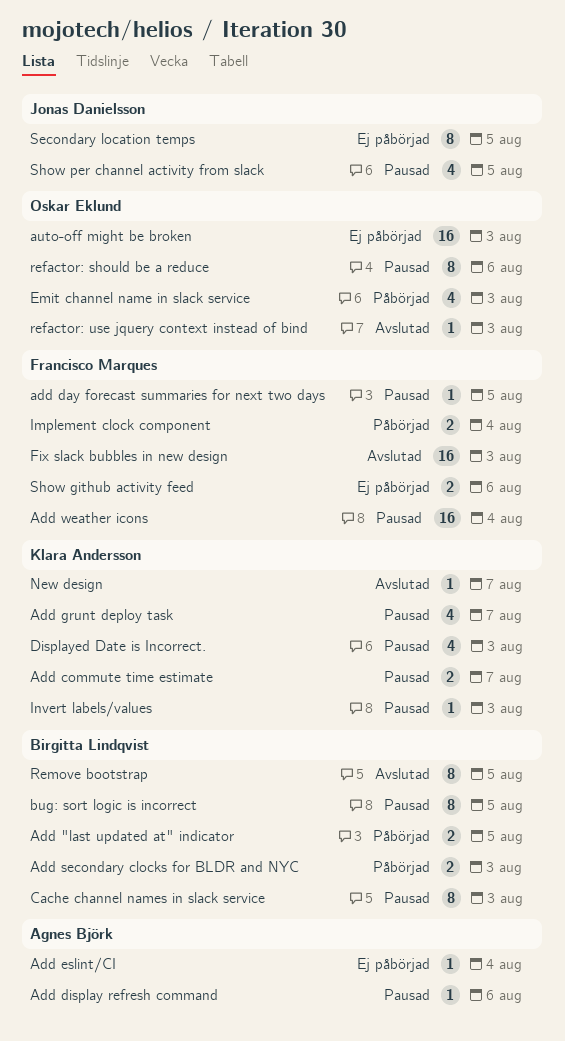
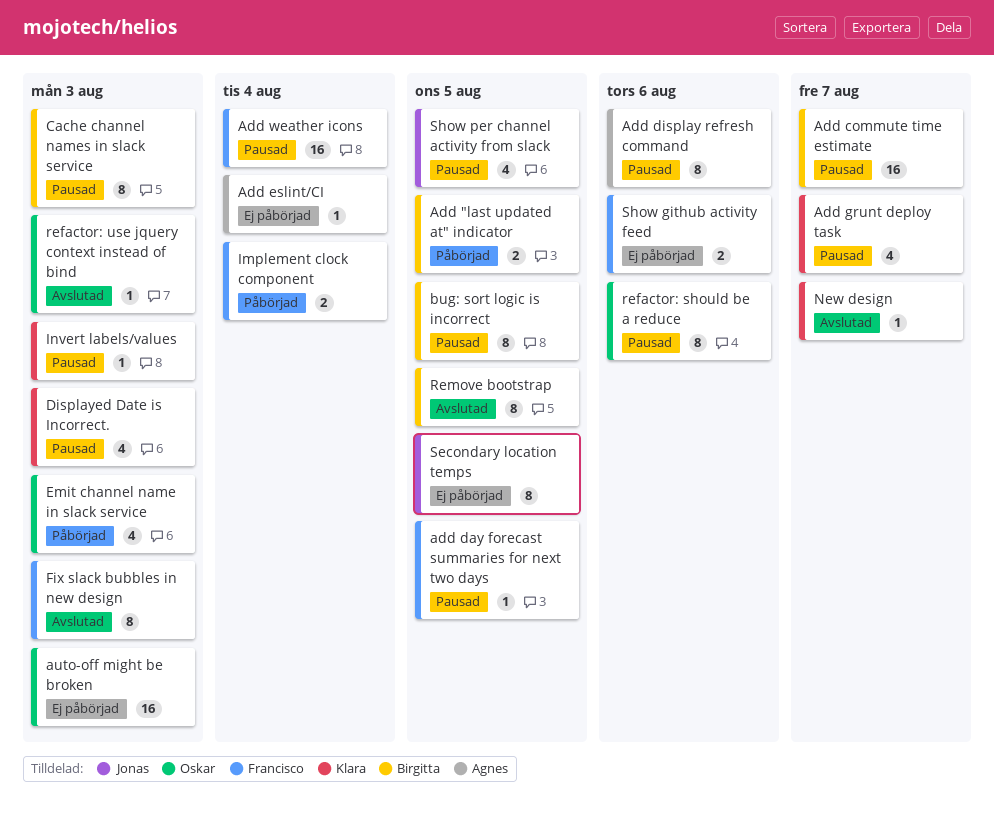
Add commute time estimate, owner: Klara Andersson -> Birgitta Lindqvist
Add commute time estimate, estimate: 2 -> 16
Add display refresh command, estimate: 1 -> 8
Add secondary clocks for BLDR and NYC: present -> none
Fix slack bubbles in new design, estimate: 16 -> 8

